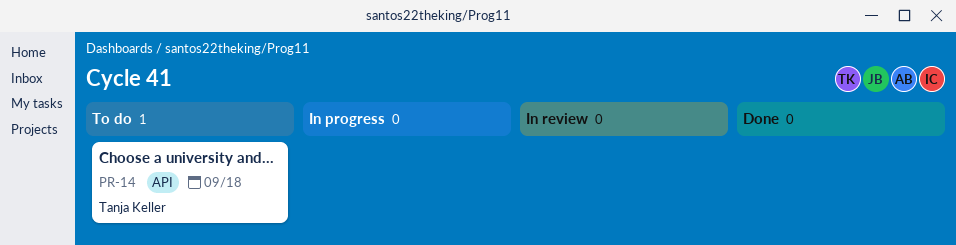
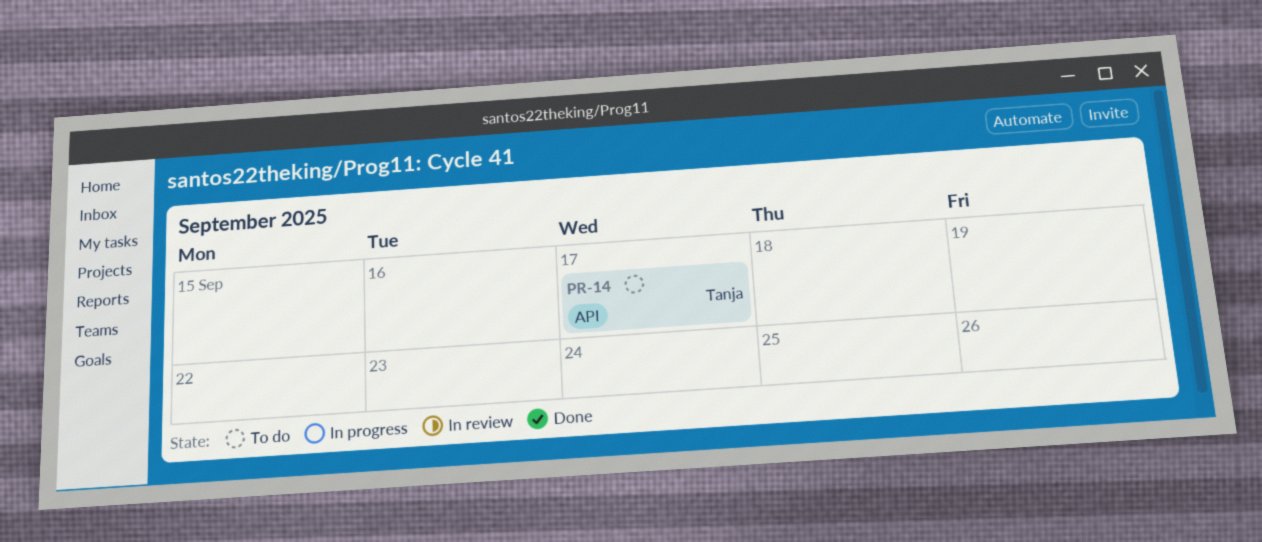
PR-14, due: Sep 18 -> Sep 17

